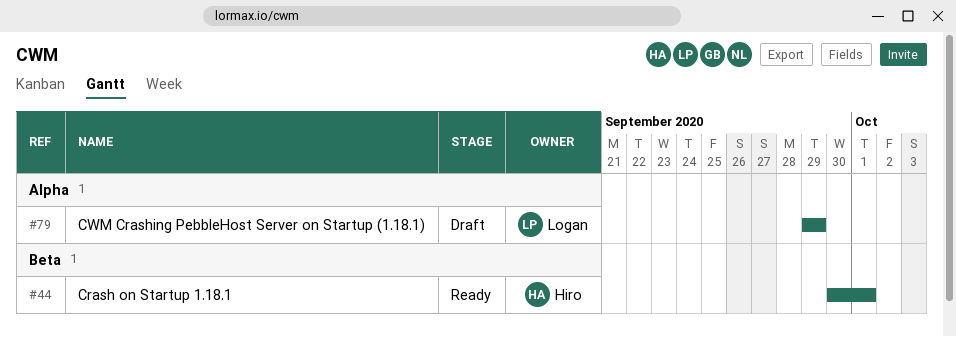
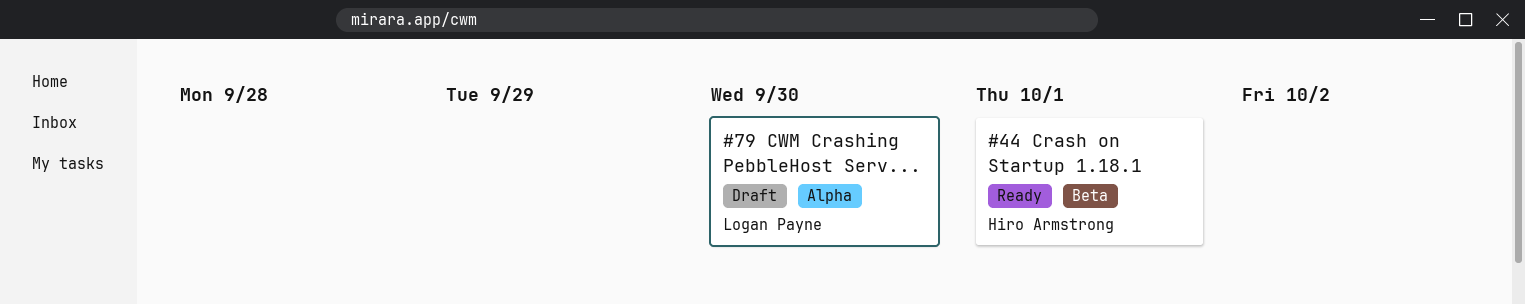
#79, due: Sep 29 -> Sep 30

